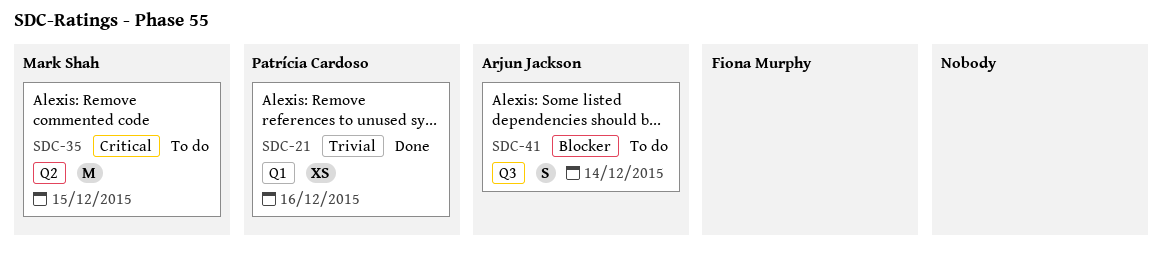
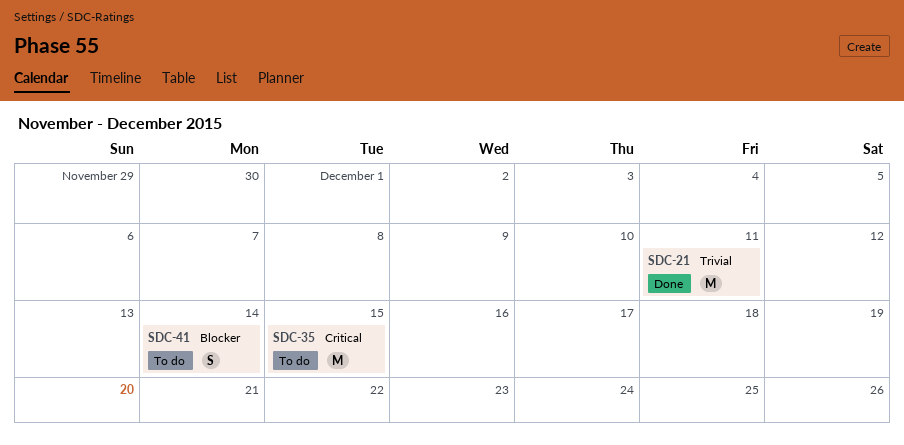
SDC-21, estimate: XS -> M
SDC-21, due: Dec 16 -> Dec 11

